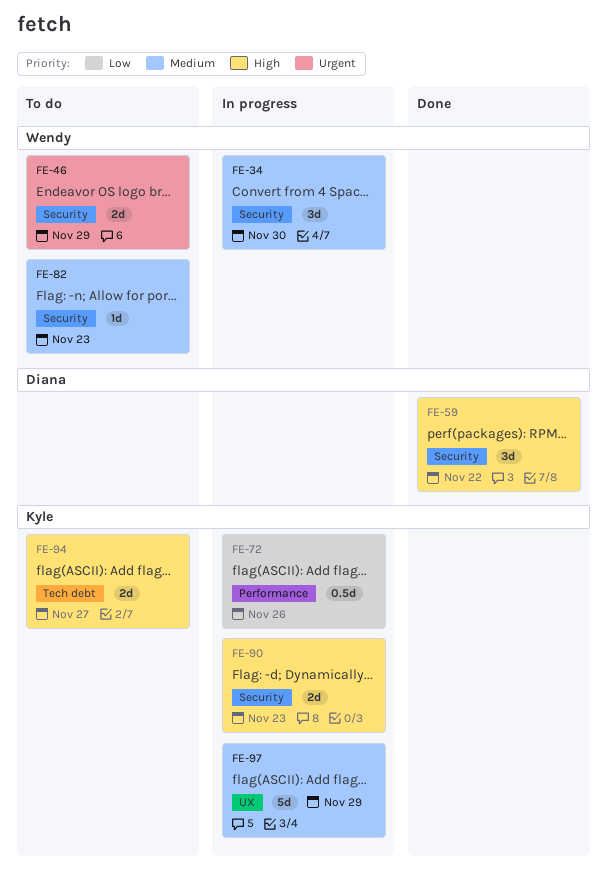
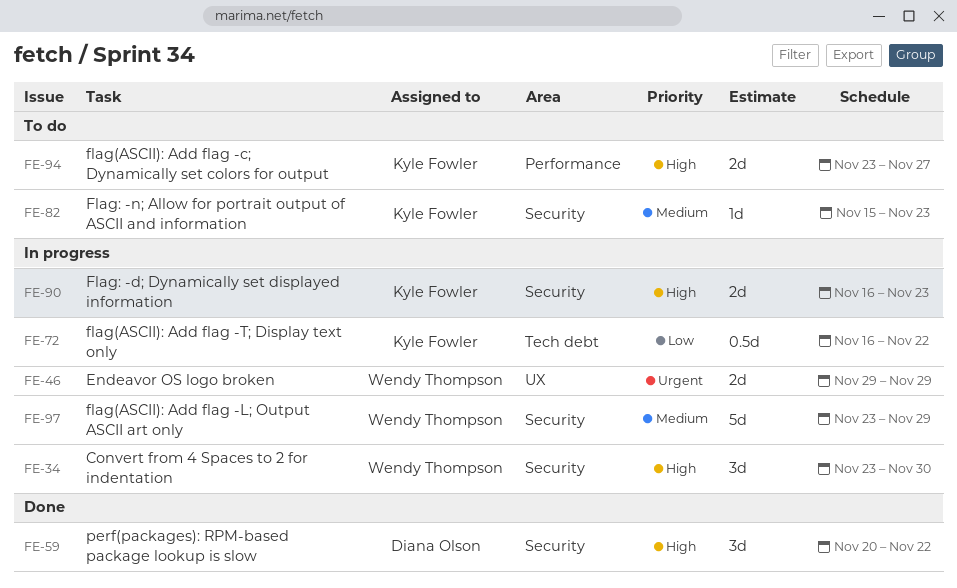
FE-34, priority: Medium -> High
FE-46, status: To do -> In progress
FE-46, label: Security -> UX
FE-72, label: Performance -> Tech debt
FE-72, due: Nov 26 -> Nov 22
FE-82, owner: Wendy Thompson -> Kyle Fowler
FE-94, label: Tech debt -> Performance
FE-97, owner: Kyle Fowler -> Wendy Thompson
FE-97, label: UX -> Security

